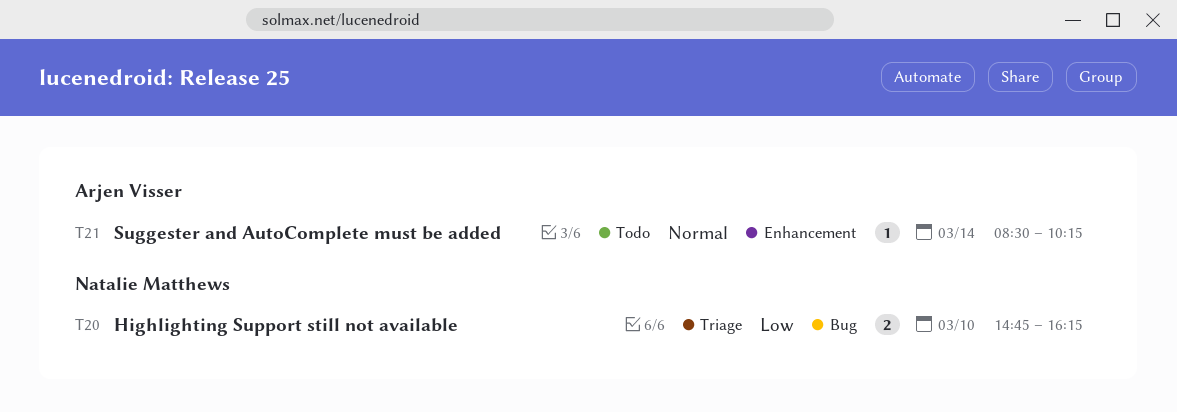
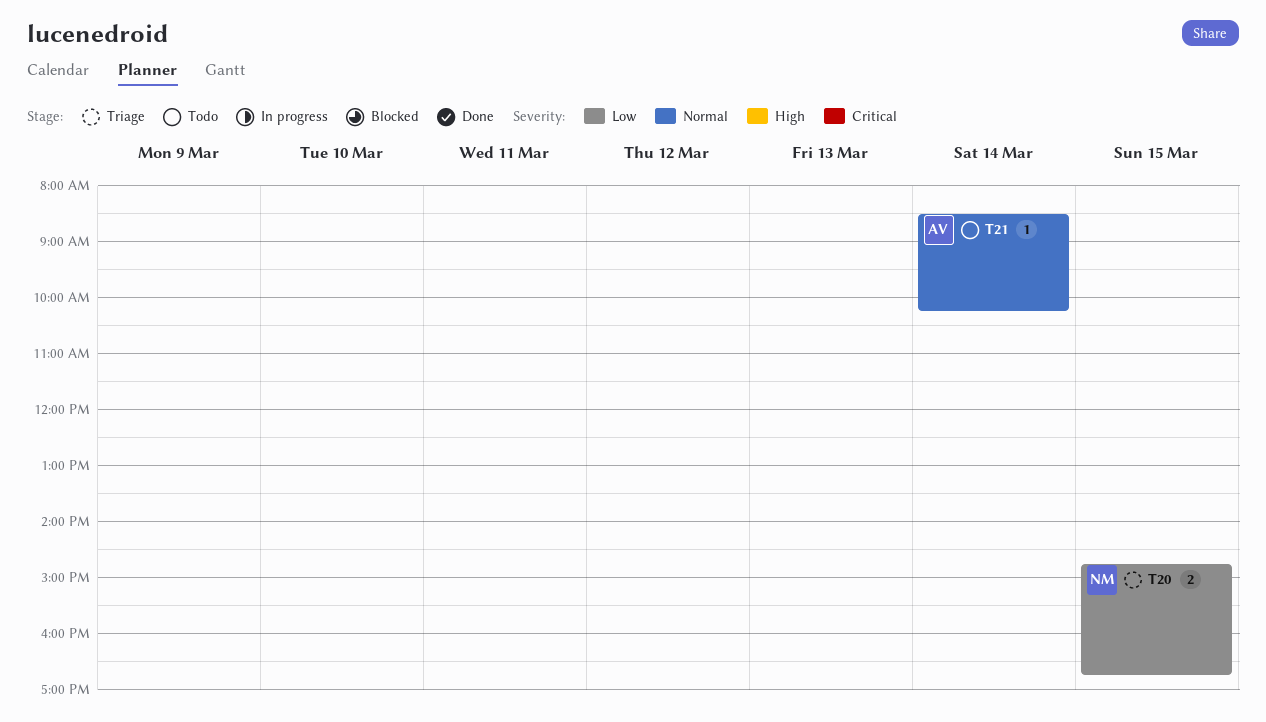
T20, day: Mar 10 -> Mar 15
T20, ends: 16:15 -> 16:45

